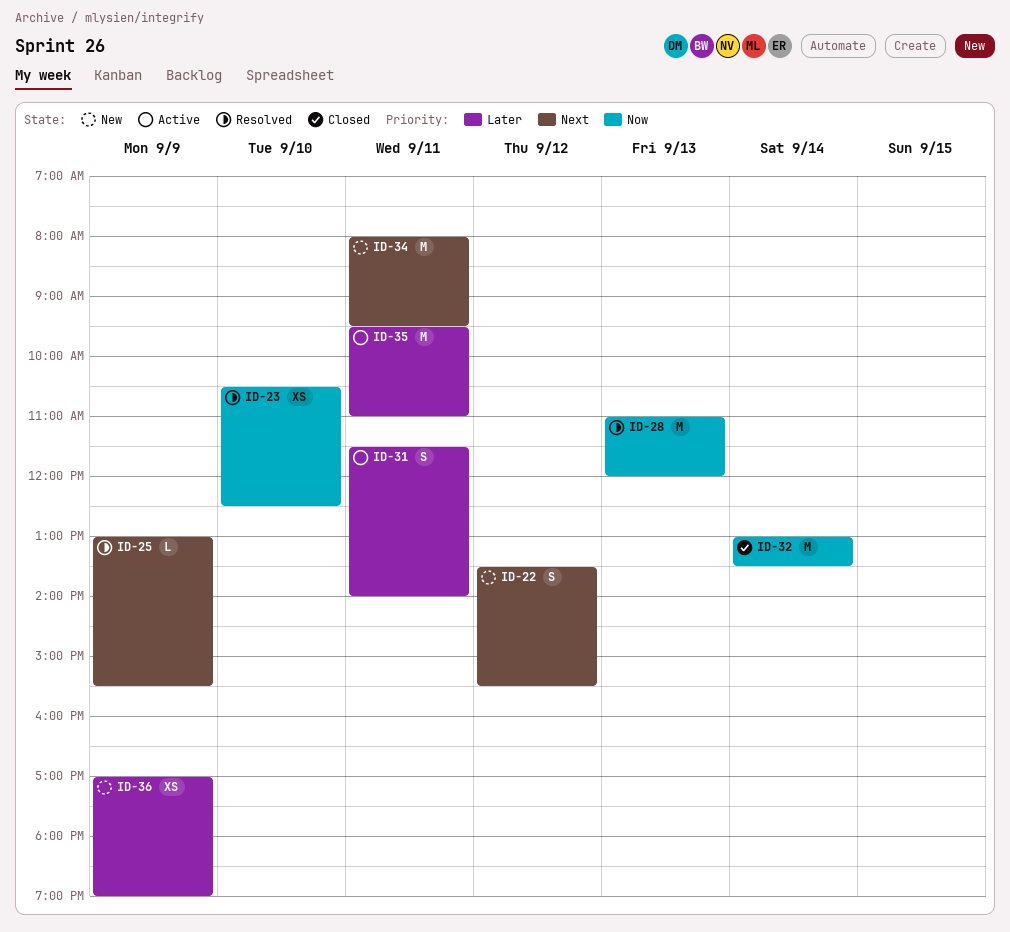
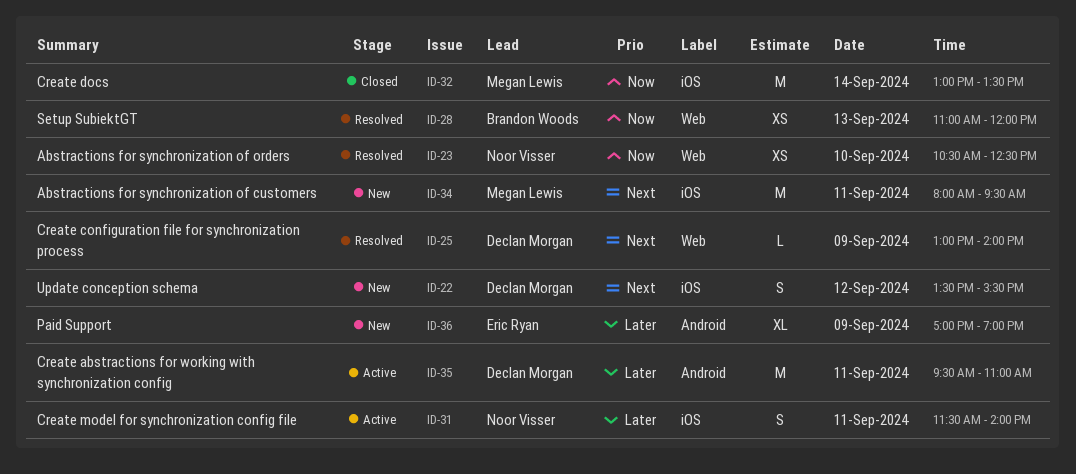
ID-25, ends: 15:30 -> 14:00
ID-28, estimate: M -> XS
ID-36, estimate: XS -> XL

